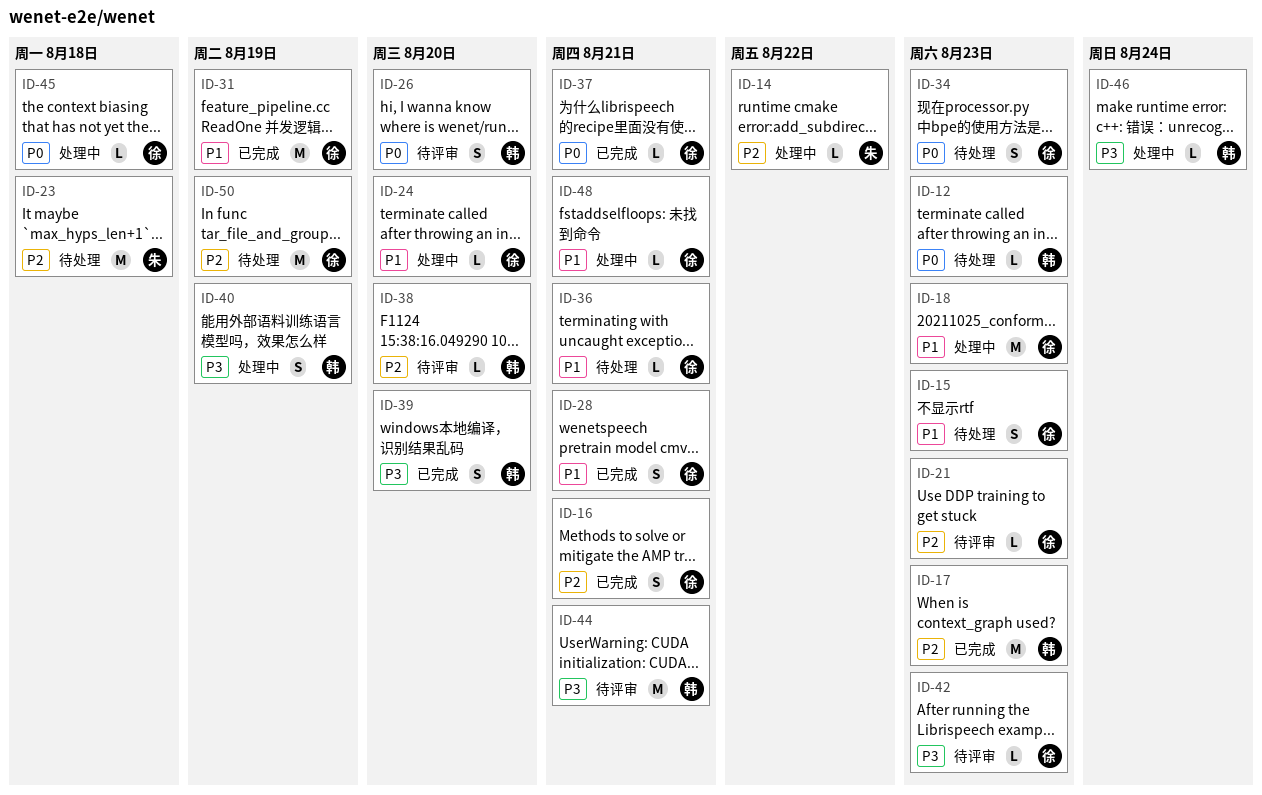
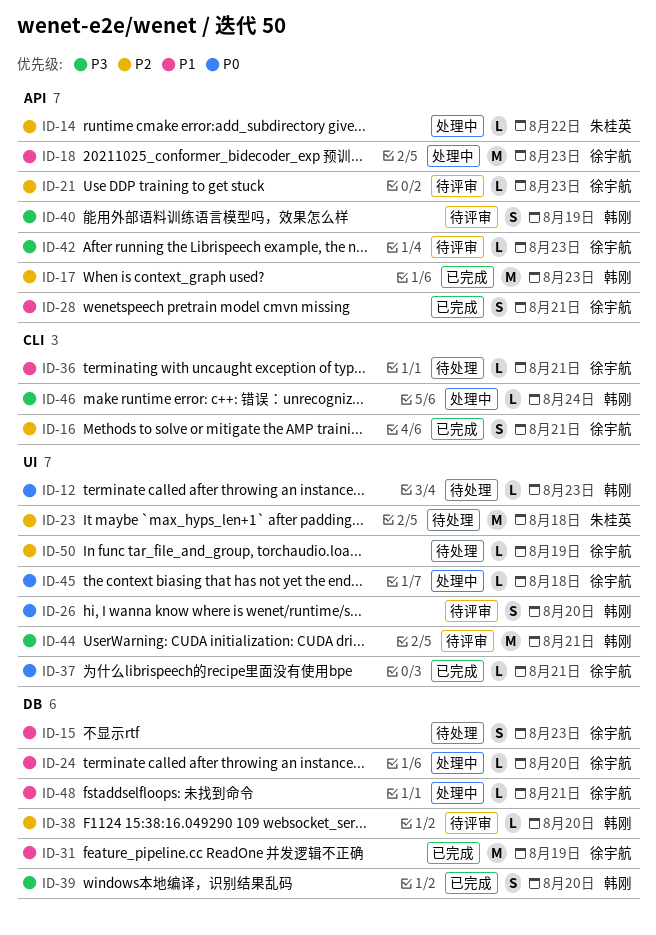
ID-34: present -> none
ID-40, status: 处理中 -> 待评审
ID-50, estimate: M -> L

